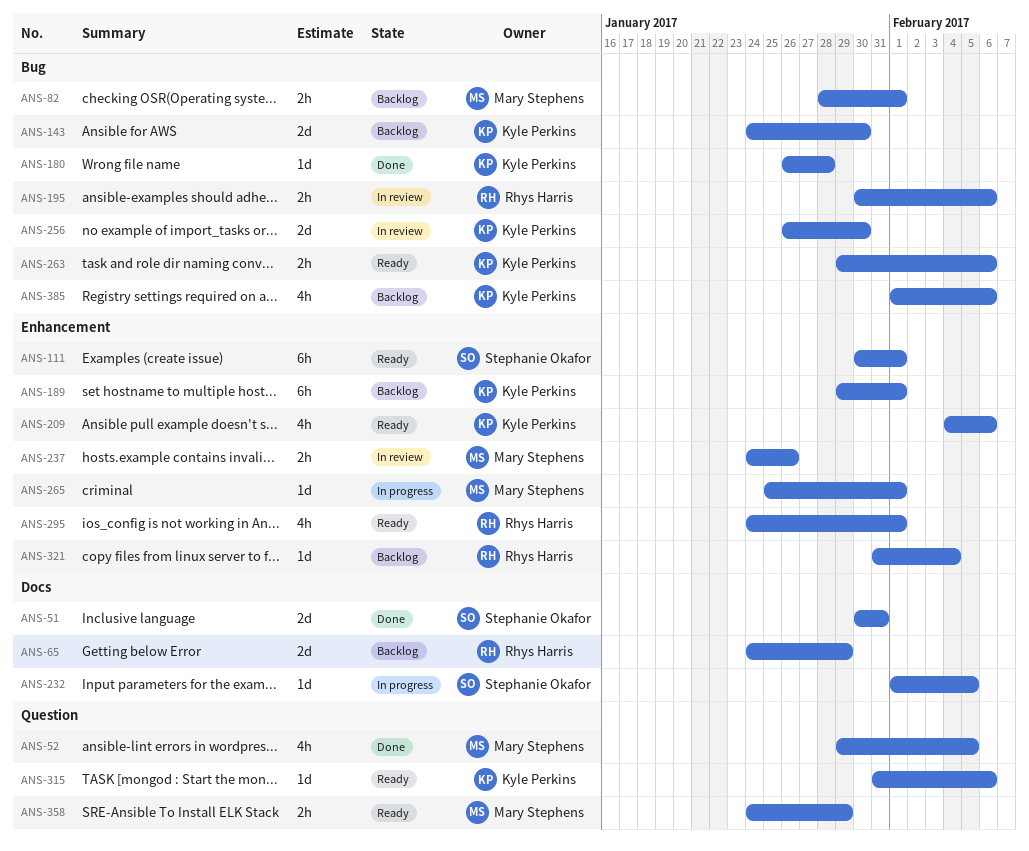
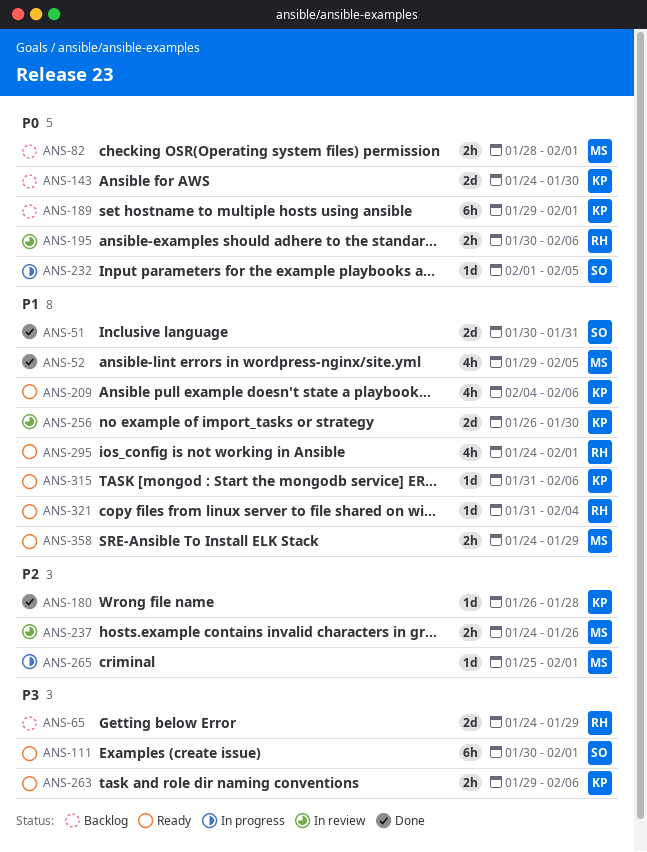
ANS-321, status: Backlog -> Ready
ANS-385: present -> none

